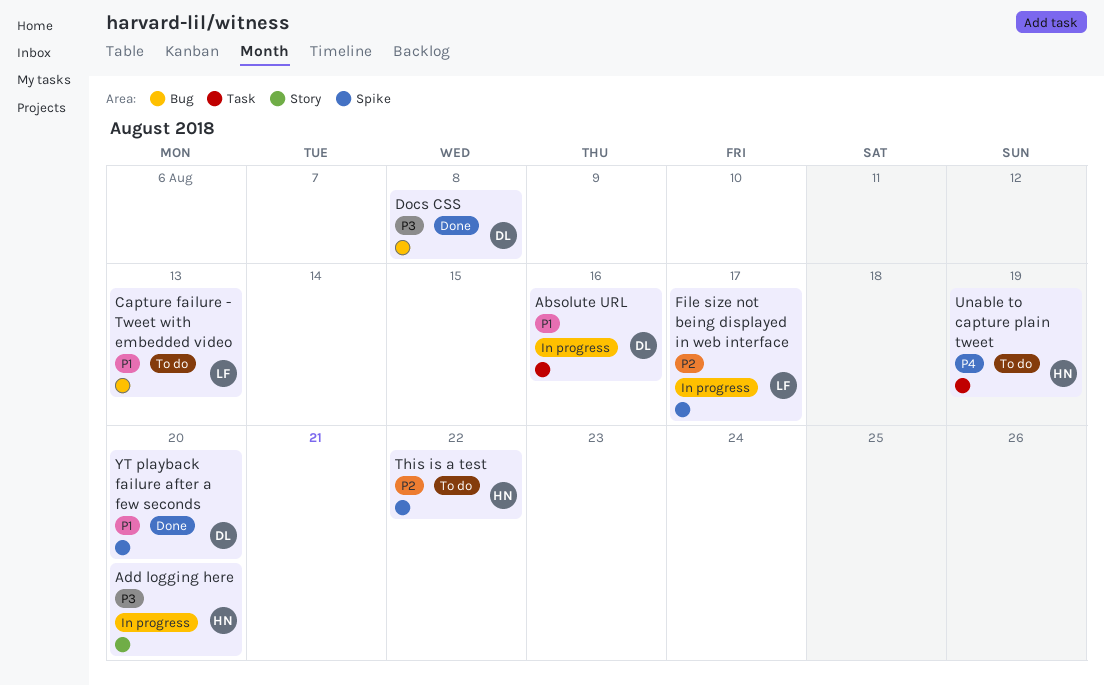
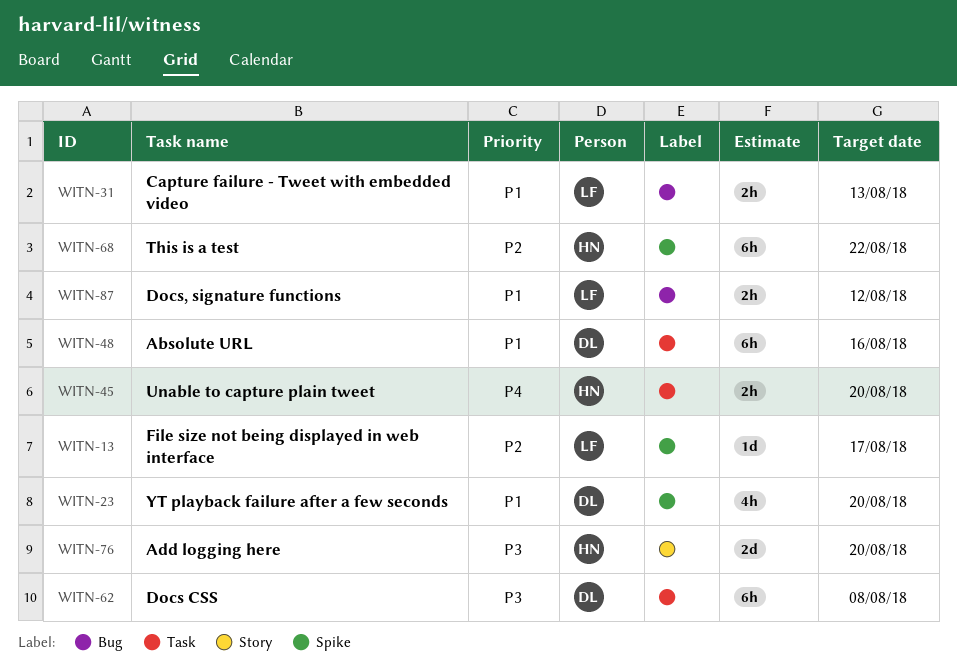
Docs CSS, label: Bug -> Task
Docs, signature functions: none -> present
Unable to capture plain tweet, due: Aug 19 -> Aug 20

